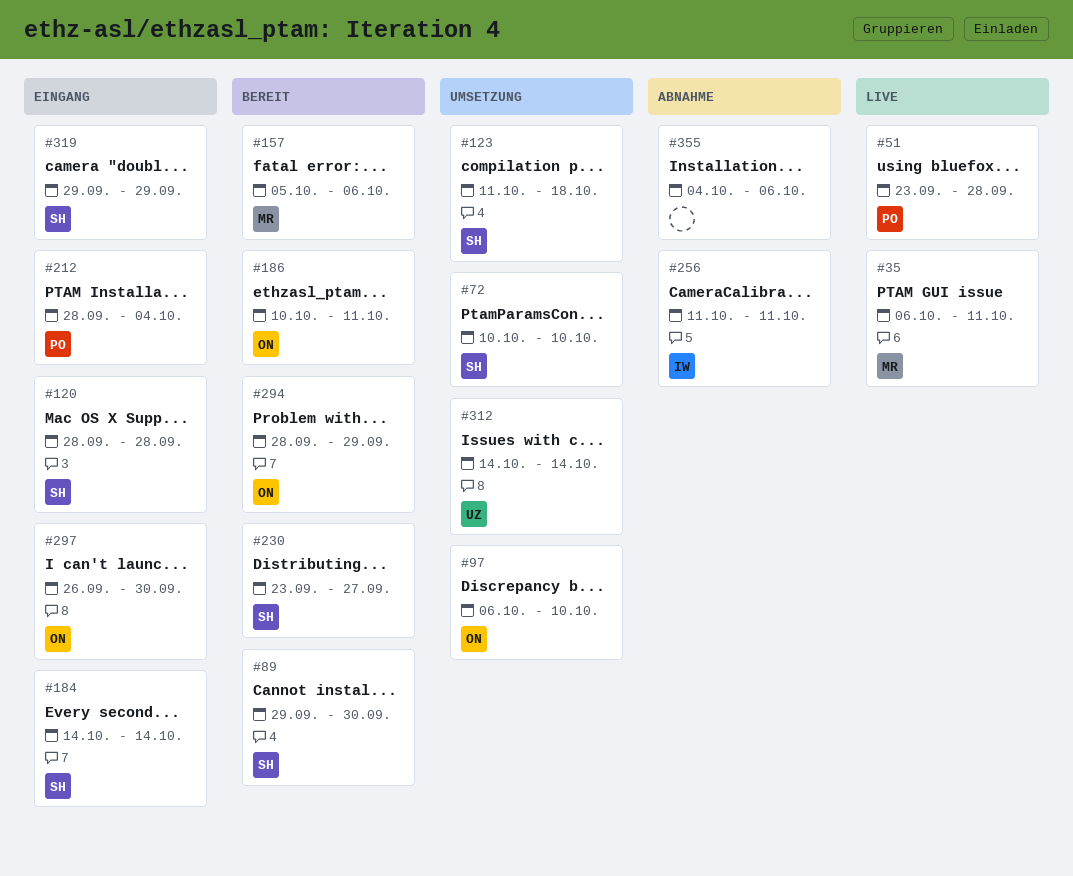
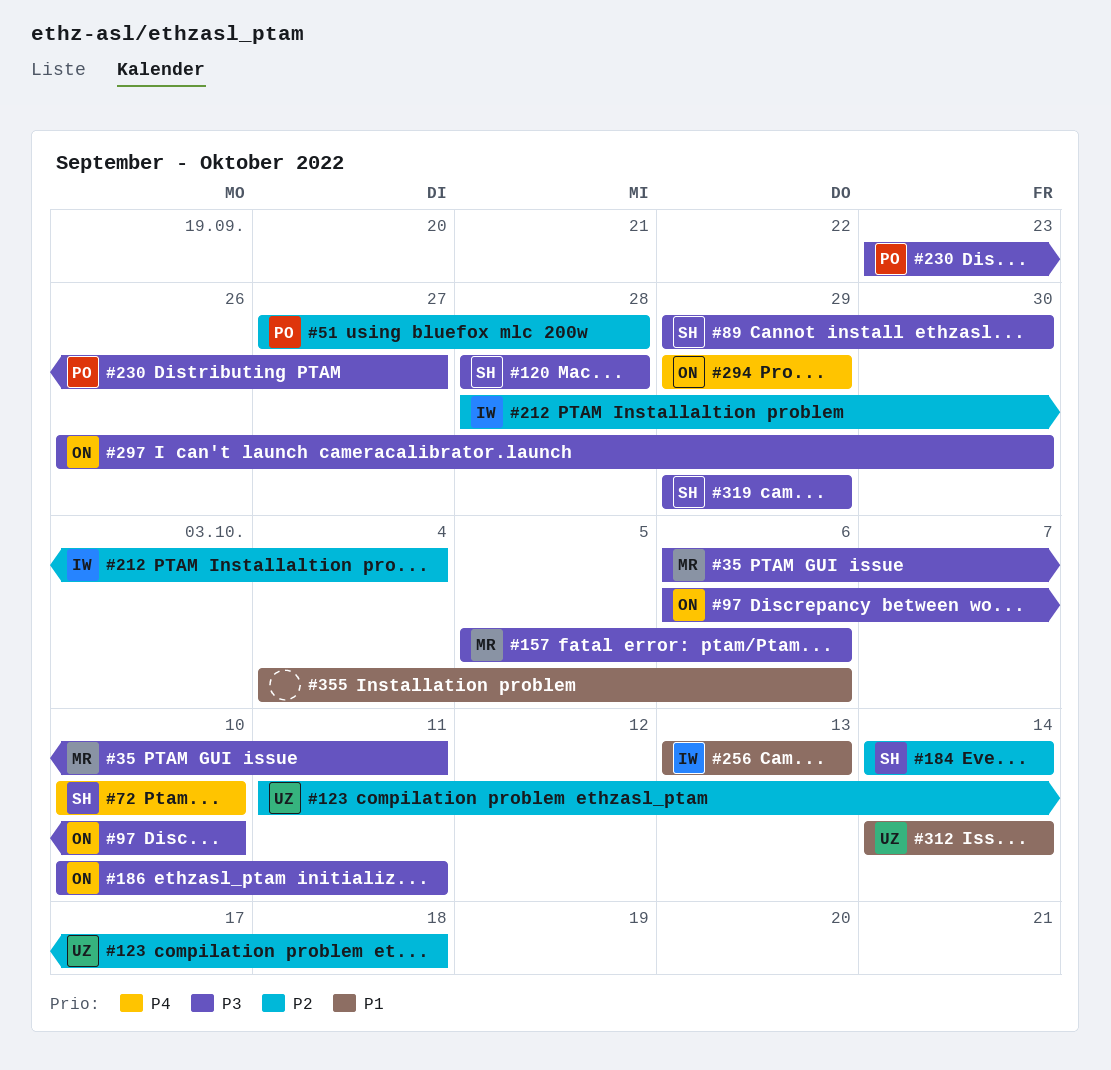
#51, start: Sep 23 -> Sep 27
#123, owner: SH -> UZ
#212, owner: PO -> IW
#230, owner: SH -> PO
#256, start: Oct 11 -> Oct 13
#256, due: Oct 11 -> Oct 13
#294, start: Sep 28 -> Sep 29

